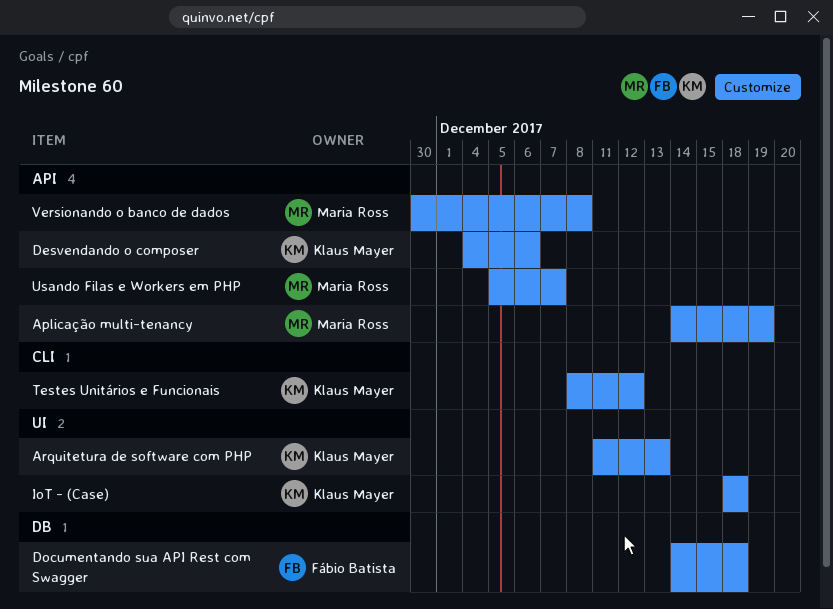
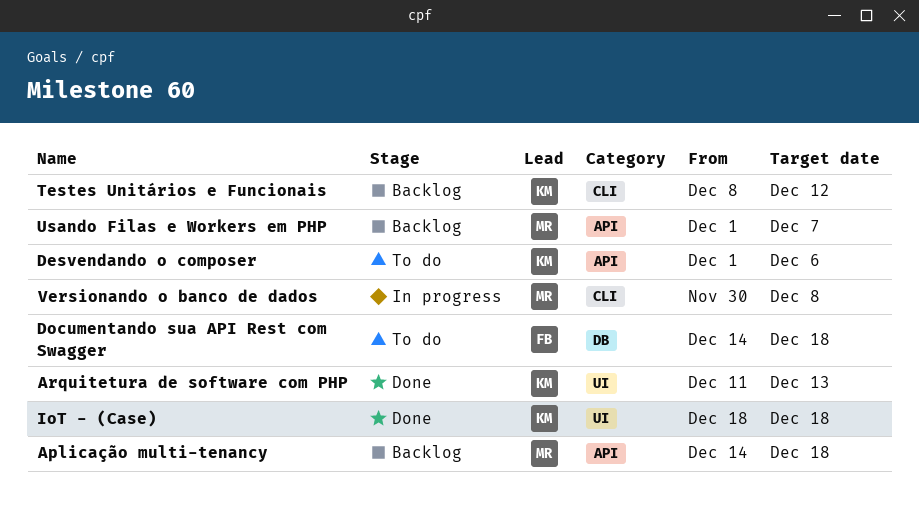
Aplicação multi-tenancy, due: Dec 19 -> Dec 18
Desvendando o composer, start: Dec 4 -> Dec 1
Usando Filas e Workers em PHP, start: Dec 5 -> Dec 1
Versionando o banco de dados, label: API -> CLI

